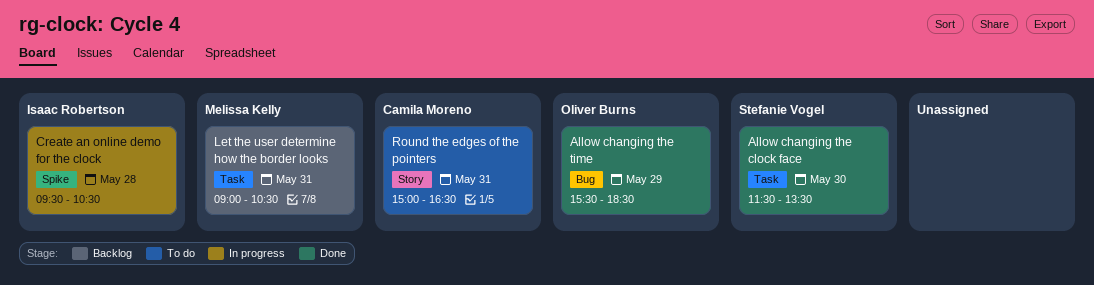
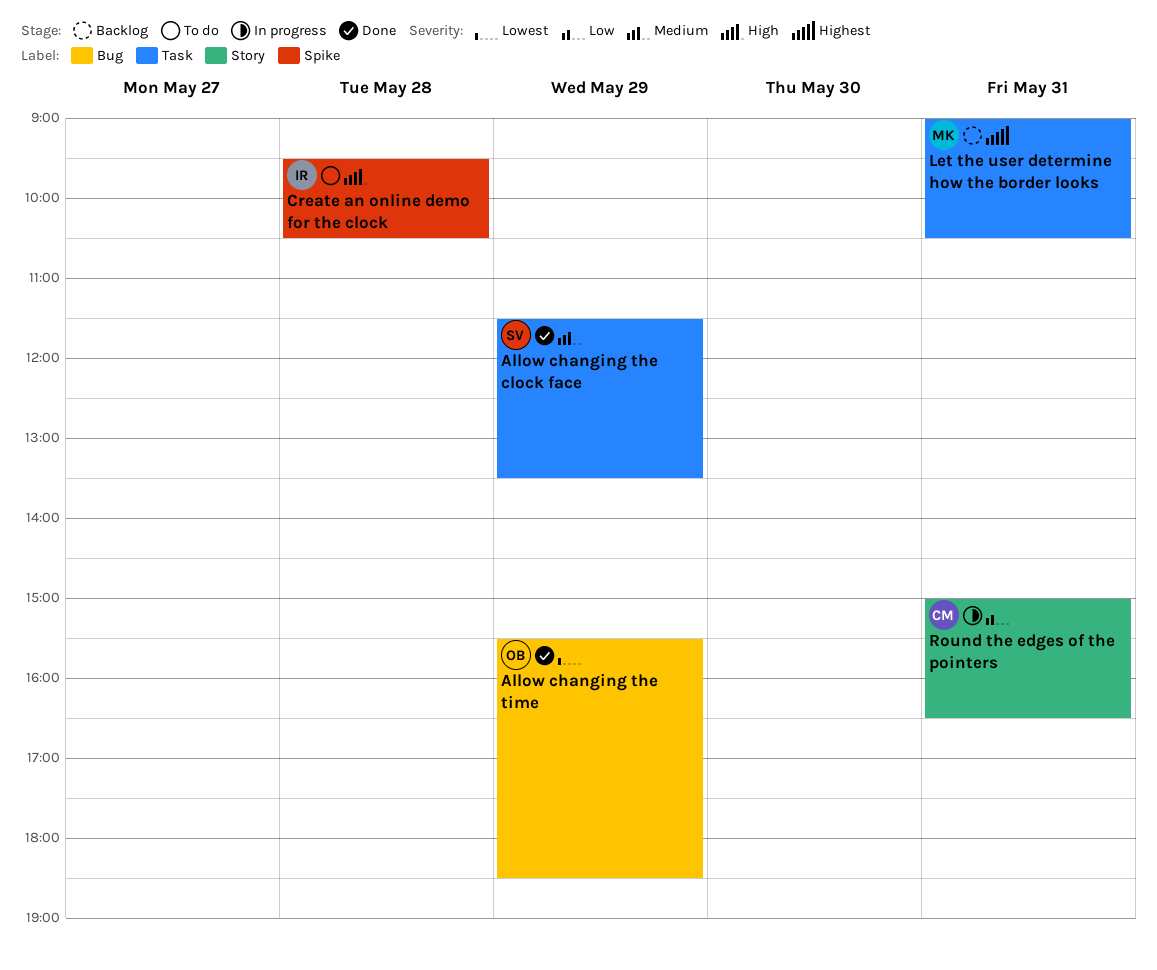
Allow changing the clock face, day: May 30 -> May 29
Create an online demo for the clock, status: In progress -> To do
Round the edges of the pointers, status: To do -> In progress

